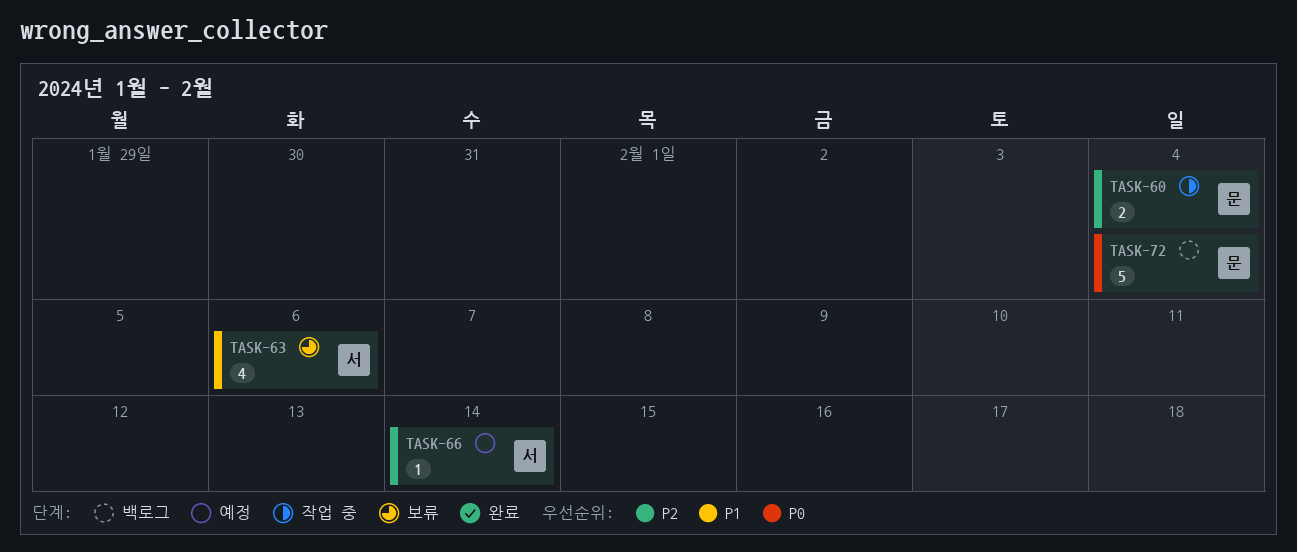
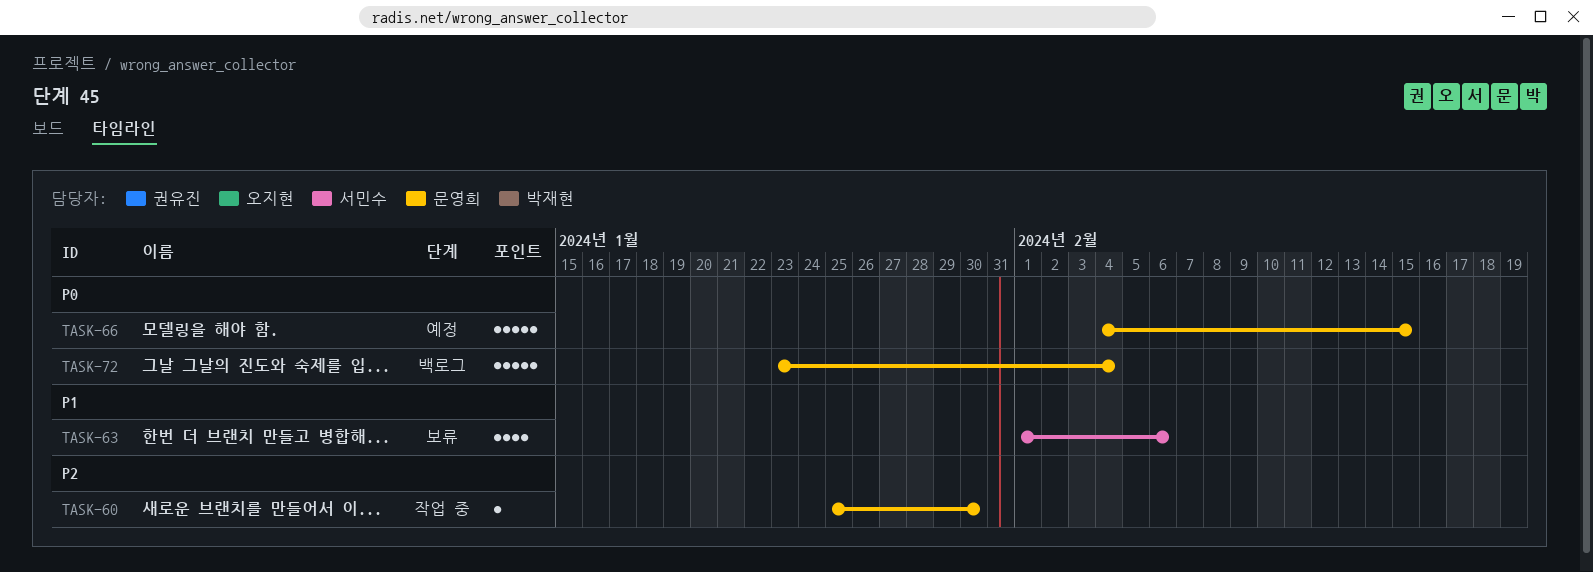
TASK-60, estimate: 2 -> 1
TASK-60, due: Feb 4 -> Jan 30
TASK-66, owner: 서민수 -> 문영희
TASK-66, priority: P2 -> P0
TASK-66, estimate: 1 -> 5
TASK-66, due: Feb 14 -> Feb 15

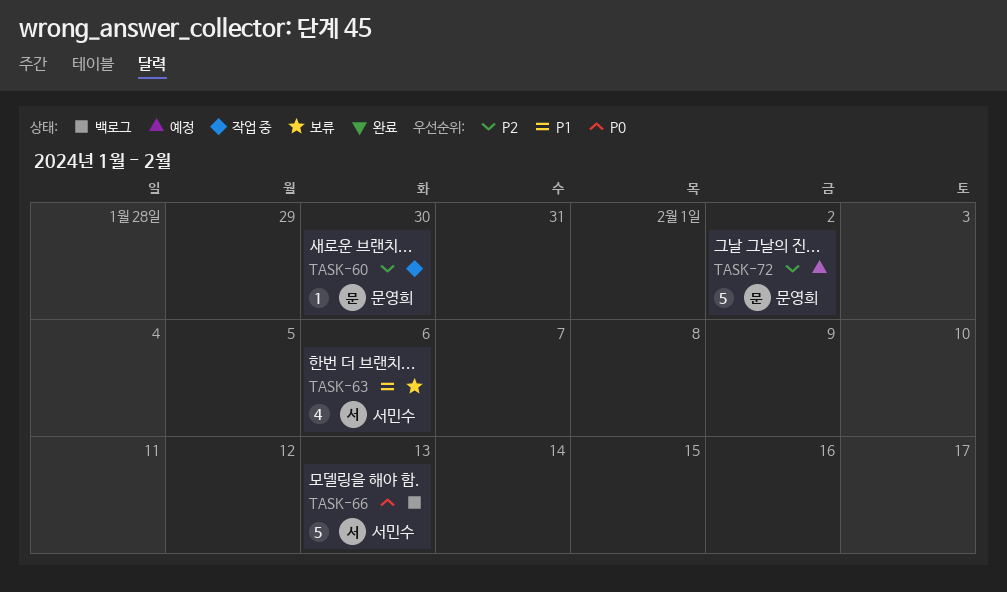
TASK-66, status: 예정 -> 백로그
TASK-66, owner: 문영희 -> 서민수
TASK-66, due: Feb 15 -> Feb 13
TASK-72, status: 백로그 -> 예정
TASK-72, priority: P0 -> P2
TASK-72, due: Feb 4 -> Feb 2

